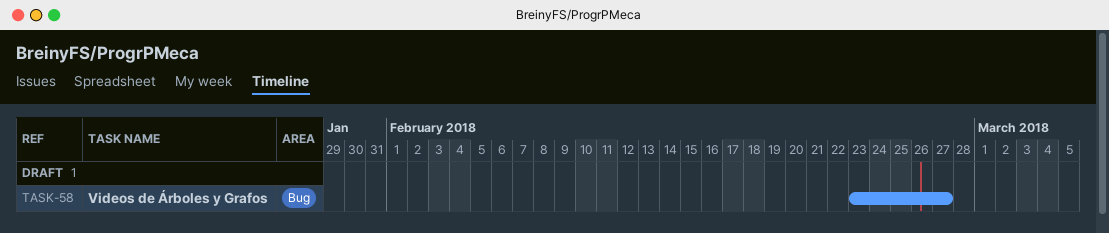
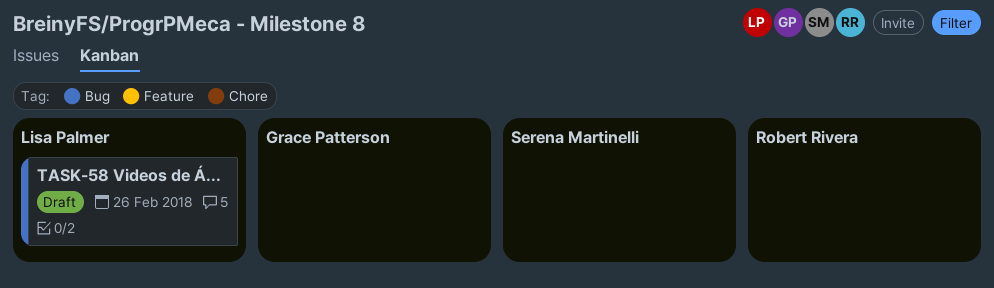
TASK-58, due: Feb 27 -> Feb 26

